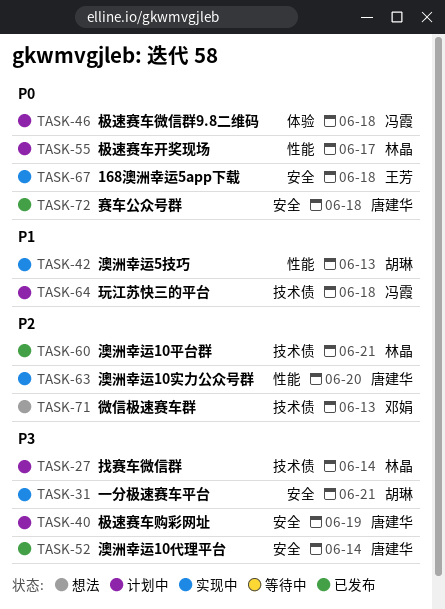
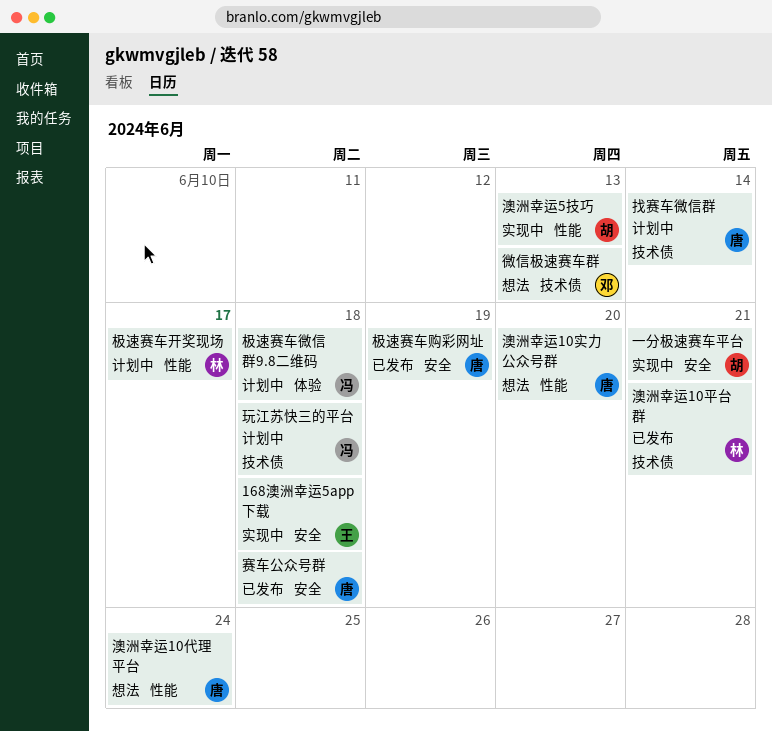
找赛车微信群, owner: 林晶 -> 唐建华
极速赛车购彩网址, status: 计划中 -> 已发布
澳洲幸运10代理平台, status: 已发布 -> 想法
澳洲幸运10代理平台, label: 安全 -> 性能
澳洲幸运10代理平台, due: Jun 14 -> Jun 24
澳洲幸运10实力公众号群, status: 实现中 -> 想法

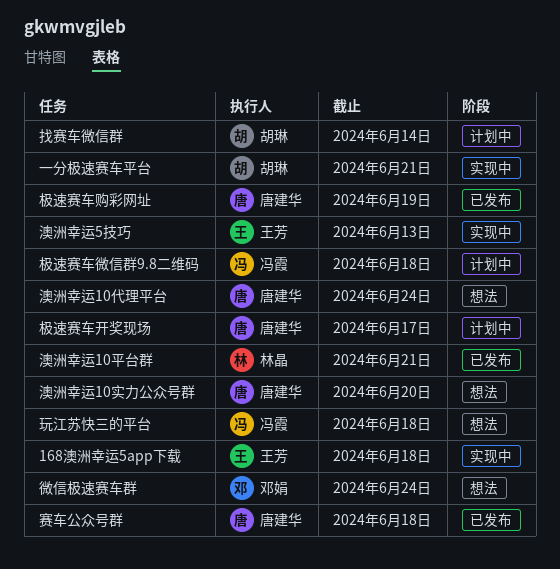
微信极速赛车群, due: Jun 13 -> Jun 24
找赛车微信群, owner: 唐建华 -> 胡琳
极速赛车开奖现场, owner: 林晶 -> 唐建华
澳洲幸运5技巧, owner: 胡琳 -> 王芳
玩江苏快三的平台, status: 计划中 -> 想法

